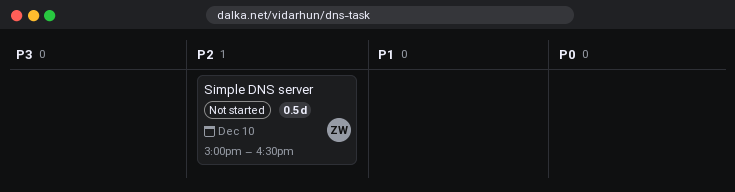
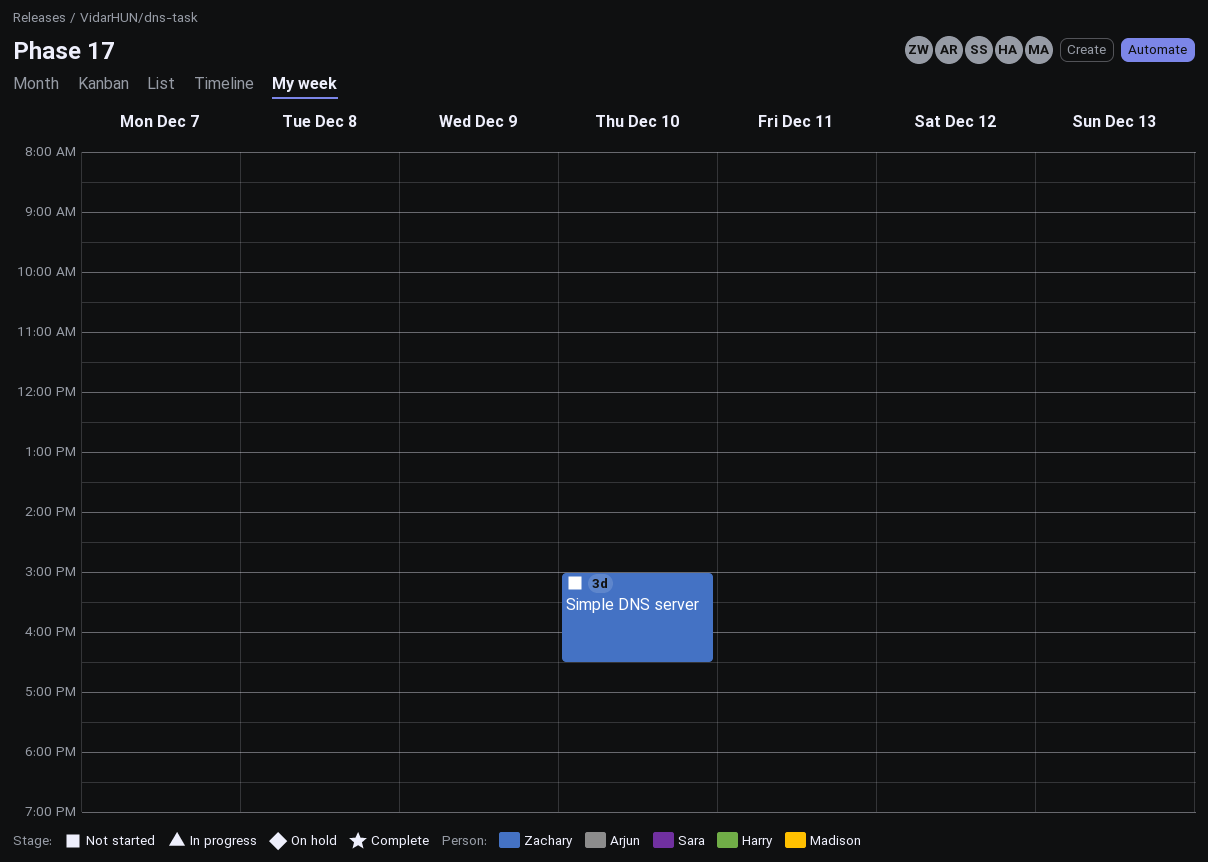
Simple DNS server, estimate: 0.5d -> 3d

